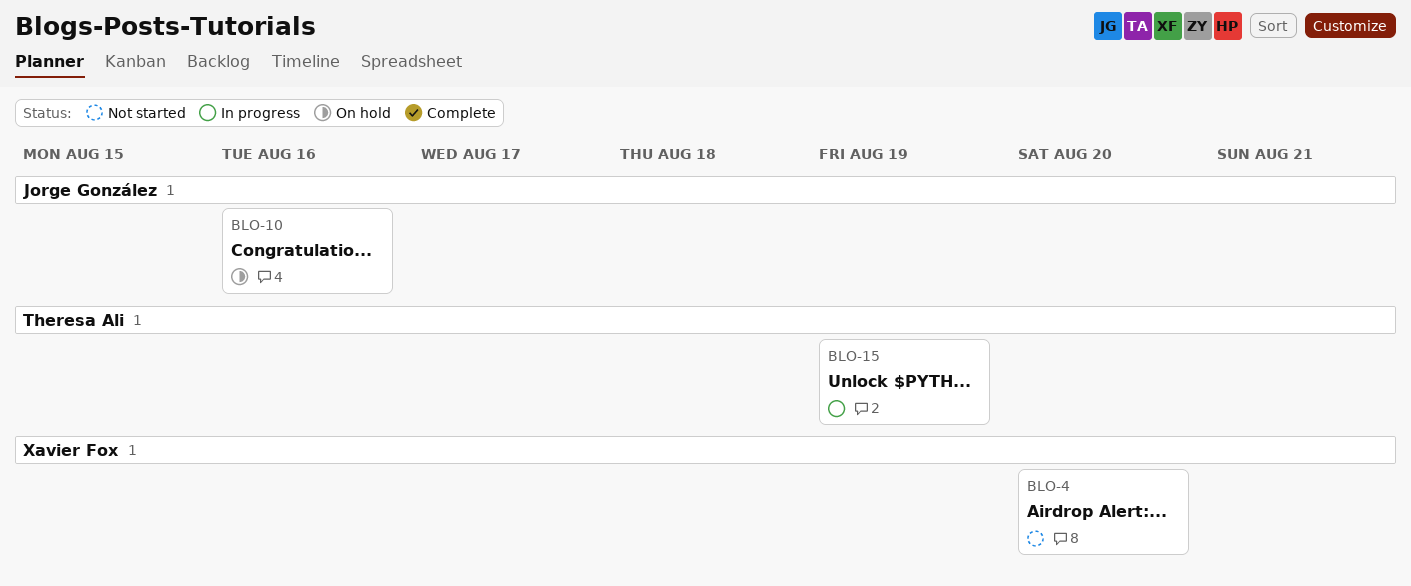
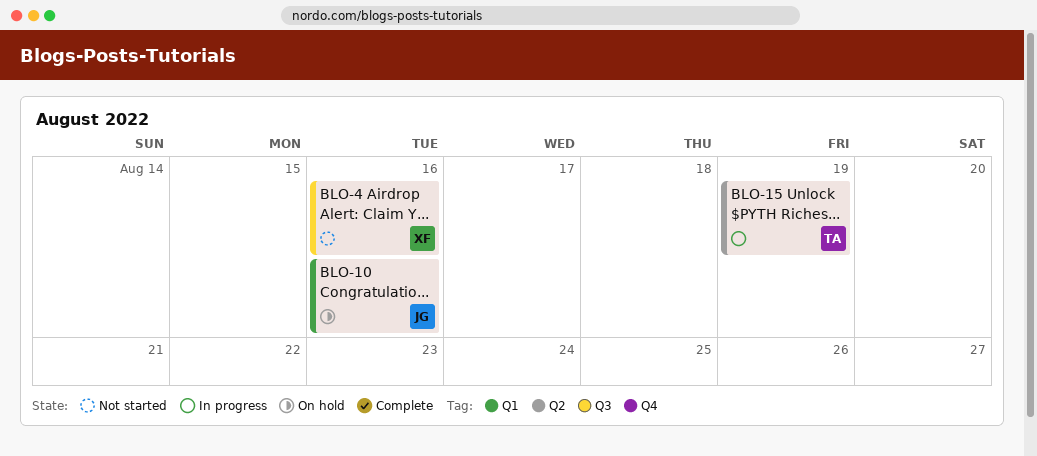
BLO-4, due: Aug 20 -> Aug 16

